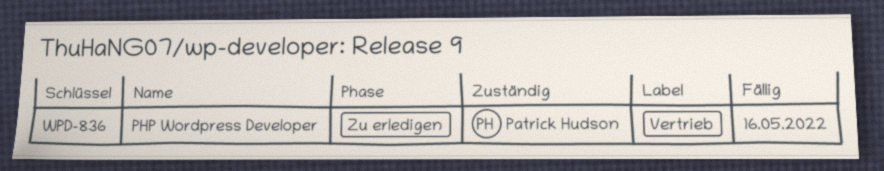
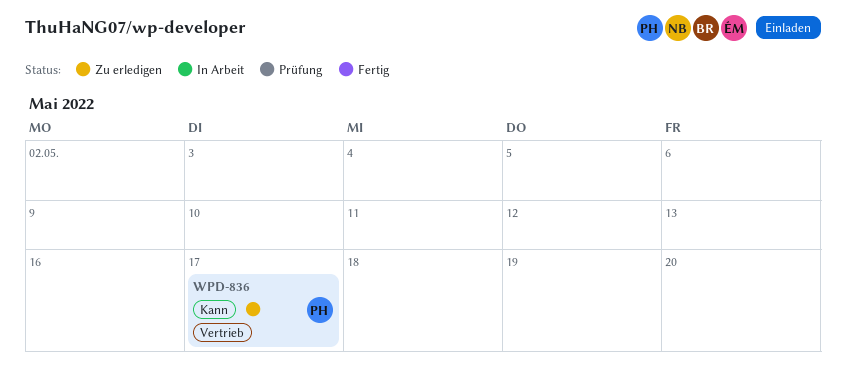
WPD-836, due: May 16 -> May 17

